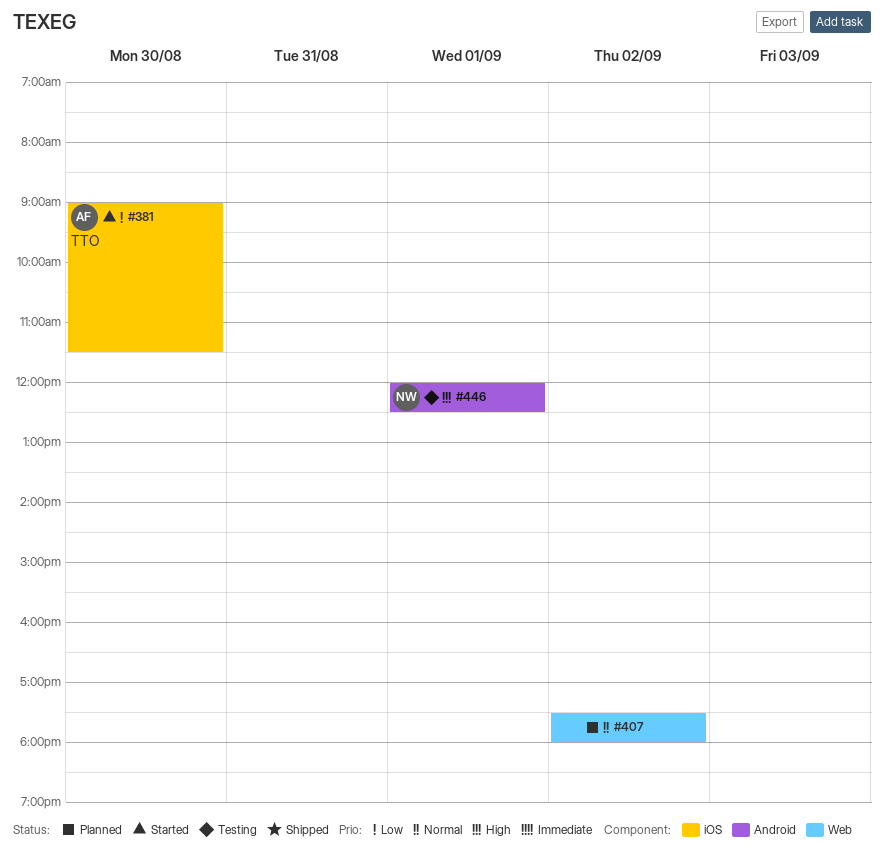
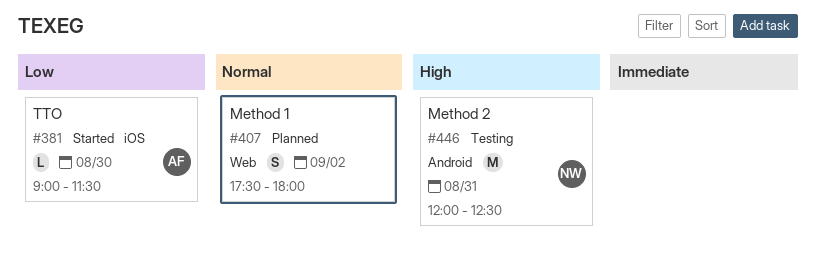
#446, day: Sep 1 -> Aug 31

